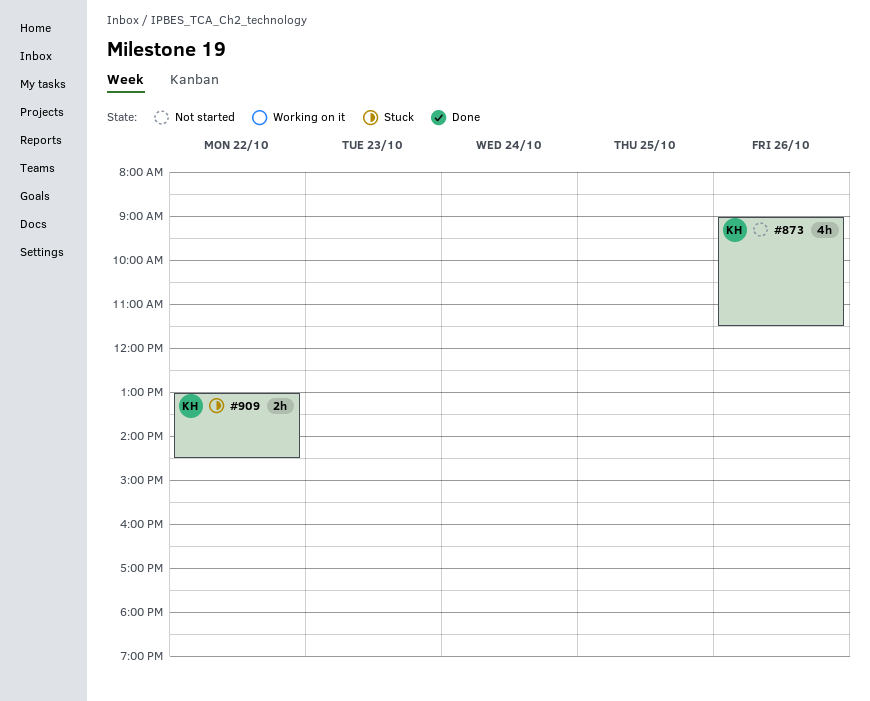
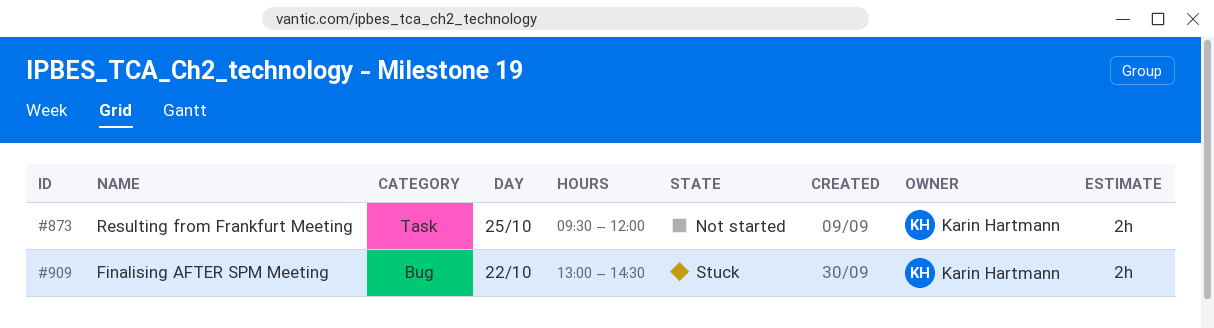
#873, estimate: 4h -> 2h
#873, day: Oct 26 -> Oct 25
#873, begins: 09:00 -> 09:30
#873, ends: 11:30 -> 12:00

